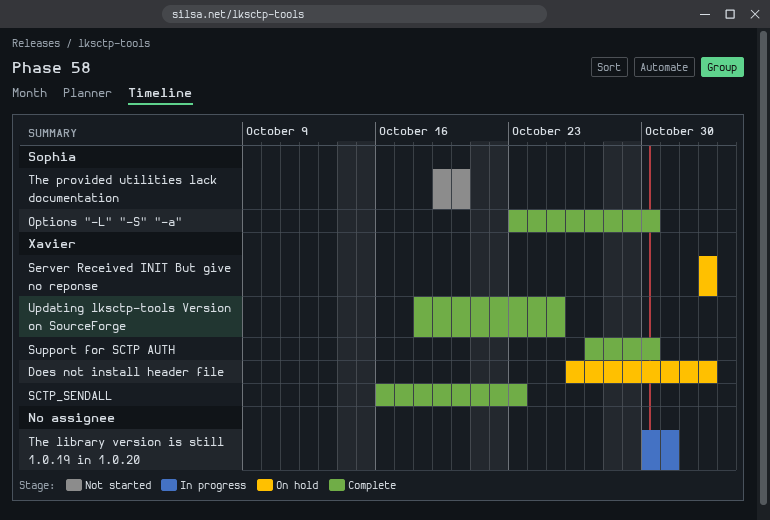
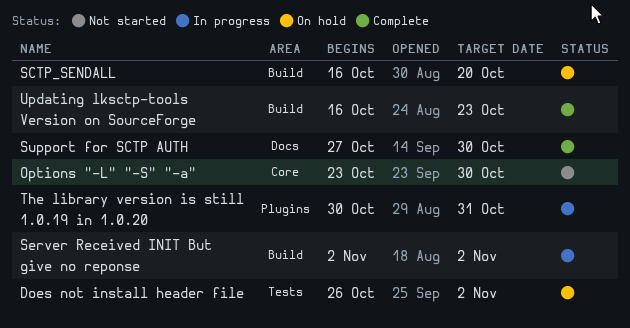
Options "-L" "-S" "-a", status: Complete -> Not started
SCTP_SENDALL, status: Complete -> On hold
SCTP_SENDALL, due: Oct 23 -> Oct 20
Server Received INIT But give no reponse, status: On hold -> In progress
The provided utilities lack documentation: present -> none
Updating lksctp-tools Version on SourceForge, start: Oct 18 -> Oct 16
Updating lksctp-tools Version on SourceForge, due: Oct 25 -> Oct 23

